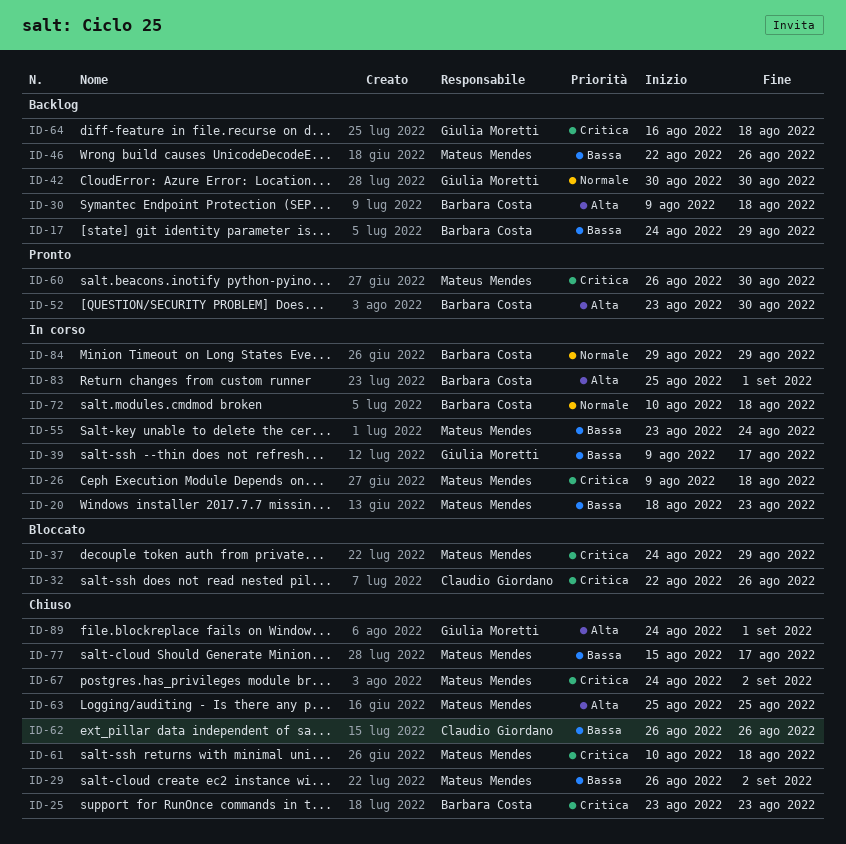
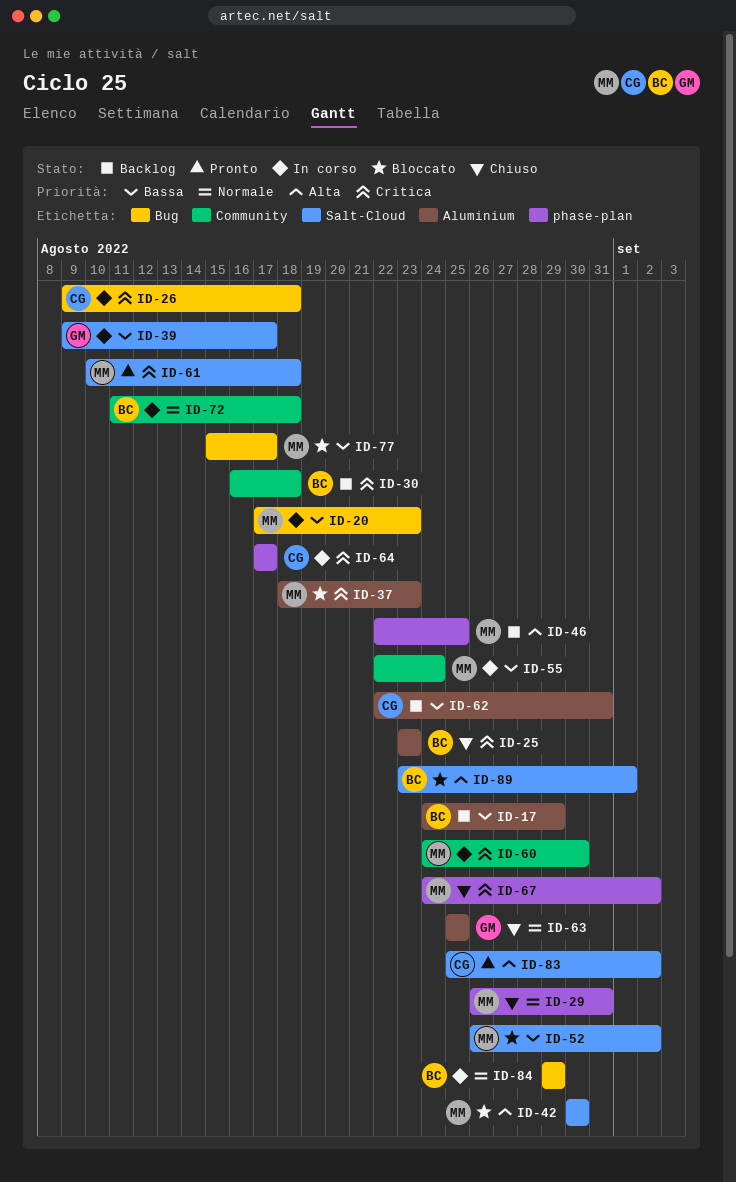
ID-20, start: Aug 18 -> Aug 17
ID-26, owner: Mateus Mendes -> Claudio Giordano
ID-29, priority: Bassa -> Normale
ID-29, due: Sep 2 -> Aug 31
ID-30, priority: Alta -> Critica
ID-30, start: Aug 9 -> Aug 16
ID-32: present -> none
ID-37, start: Aug 24 -> Aug 18
ID-37, due: Aug 29 -> Aug 23
ID-42, status: Backlog -> Bloccato
ID-42, owner: Giulia Moretti -> Mateus Mendes
ID-42, priority: Normale -> Alta
ID-46, priority: Bassa -> Alta
ID-46, due: Aug 26 -> Aug 25
ID-52, status: Pronto -> Bloccato
ID-52, owner: Barbara Costa -> Mateus Mendes
ID-52, priority: Alta -> Bassa
ID-52, start: Aug 23 -> Aug 26
ID-52, due: Aug 30 -> Sep 2
ID-55, start: Aug 23 -> Aug 22
ID-60, status: Pronto -> In corso
ID-60, start: Aug 26 -> Aug 24
ID-61, status: Chiuso -> Pronto
ID-62, status: Chiuso -> Backlog
ID-62, start: Aug 26 -> Aug 22
ID-62, due: Aug 26 -> Aug 31
ID-63, owner: Mateus Mendes -> Giulia Moretti
ID-63, priority: Alta -> Normale
ID-64, status: Backlog -> In corso
ID-64, owner: Giulia Moretti -> Claudio Giordano
ID-64, start: Aug 16 -> Aug 17
ID-64, due: Aug 18 -> Aug 17
ID-72, start: Aug 10 -> Aug 11
ID-77, status: Chiuso -> Bloccato
ID-83, status: In corso -> Pronto
ID-83, owner: Barbara Costa -> Claudio Giordano
ID-83, due: Sep 1 -> Sep 2
ID-89, status: Chiuso -> Bloccato
ID-89, owner: Giulia Moretti -> Barbara Costa
ID-89, start: Aug 24 -> Aug 23

